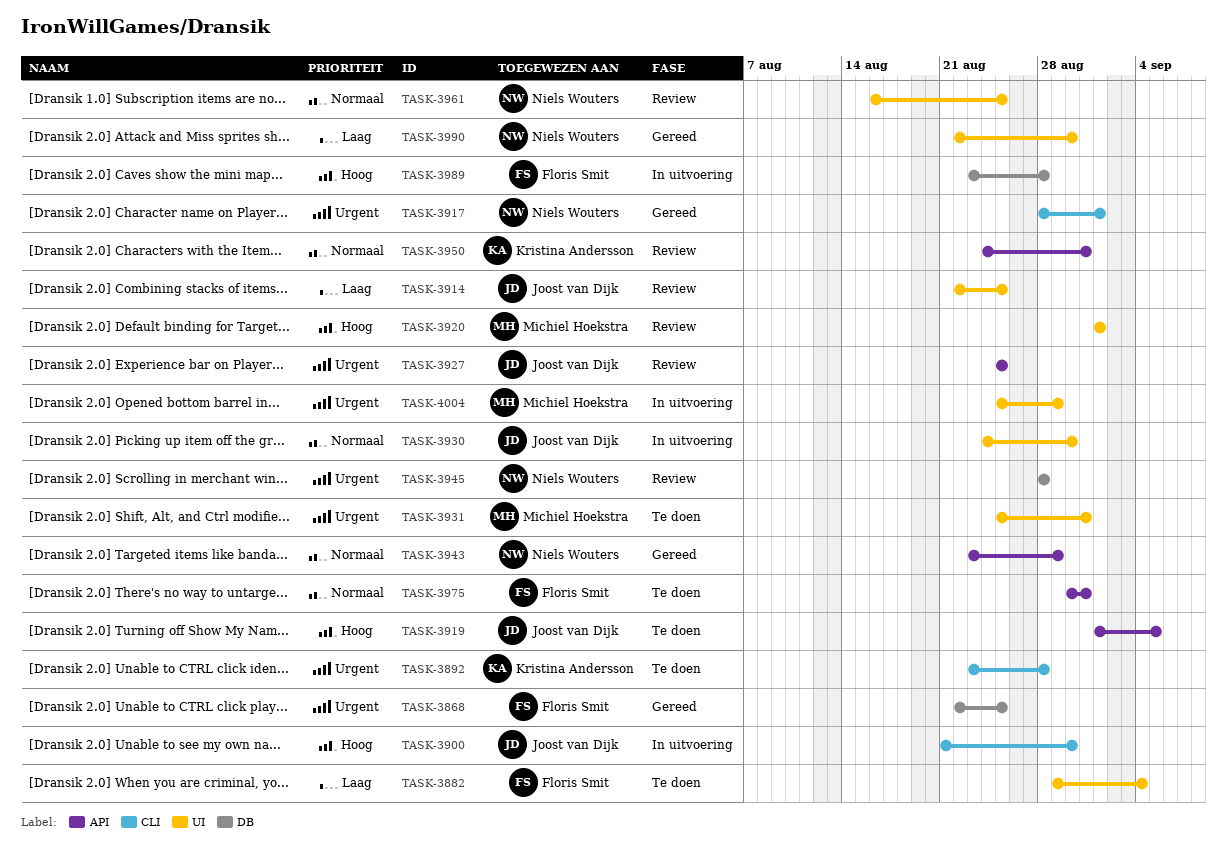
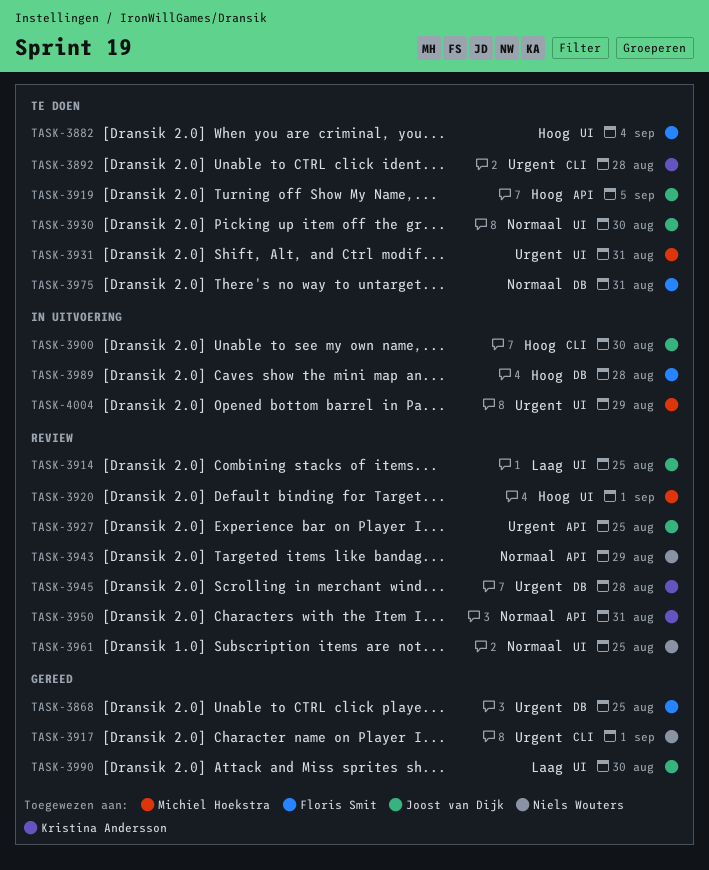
TASK-3882, priority: Laag -> Hoog
TASK-3930, status: In uitvoering -> Te doen
TASK-3943, status: Gereed -> Review
TASK-3945, owner: Niels Wouters -> Kristina Andersson
TASK-3975, label: API -> DB
TASK-3990, owner: Niels Wouters -> Joost van Dijk

